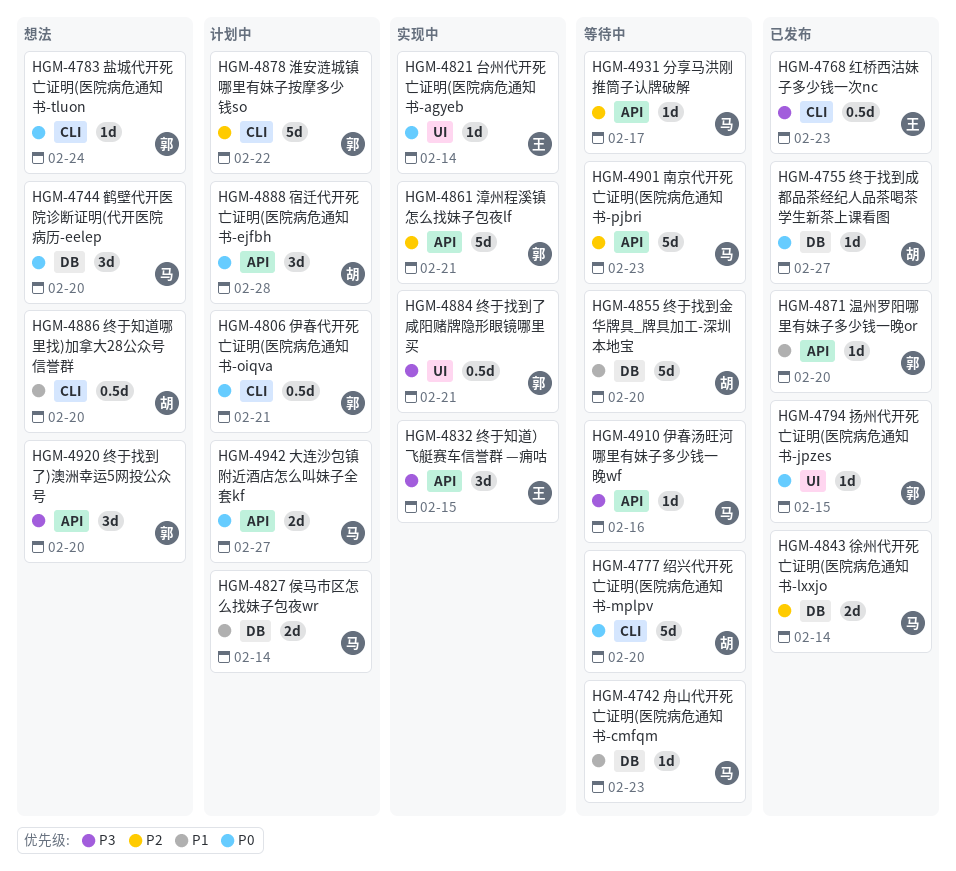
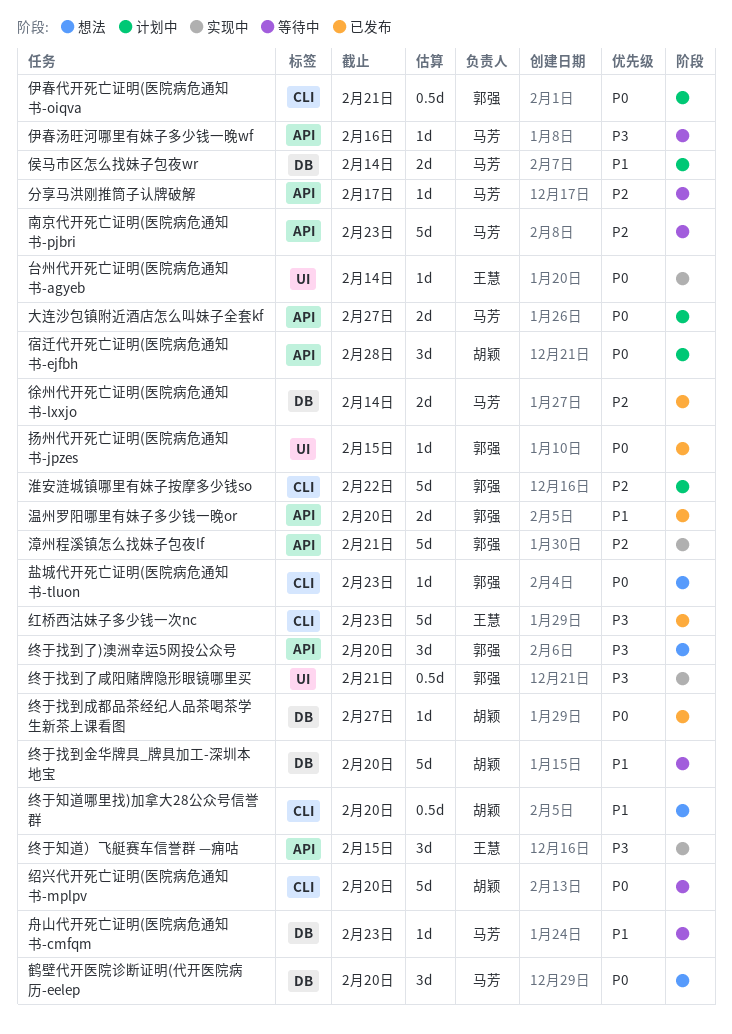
温州罗阳哪里有妹子多少钱一晚or, estimate: 1d -> 2d
盐城代开死亡证明(医院病危通知书-tluon, due: Feb 24 -> Feb 23
红桥西沽妹子多少钱一次nc, estimate: 0.5d -> 5d

